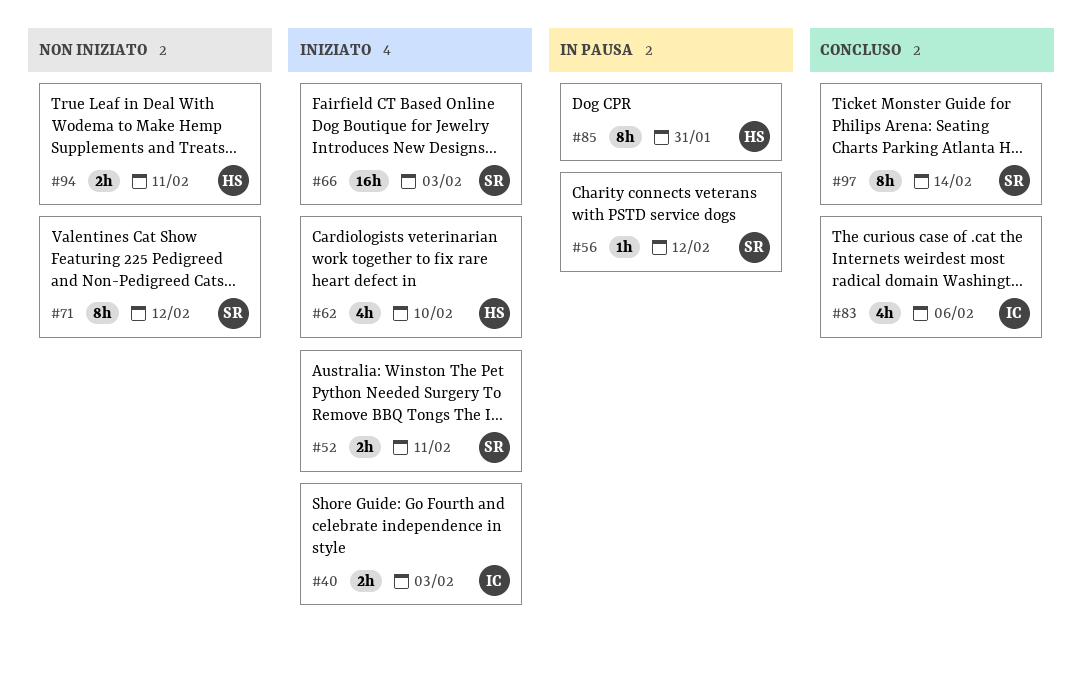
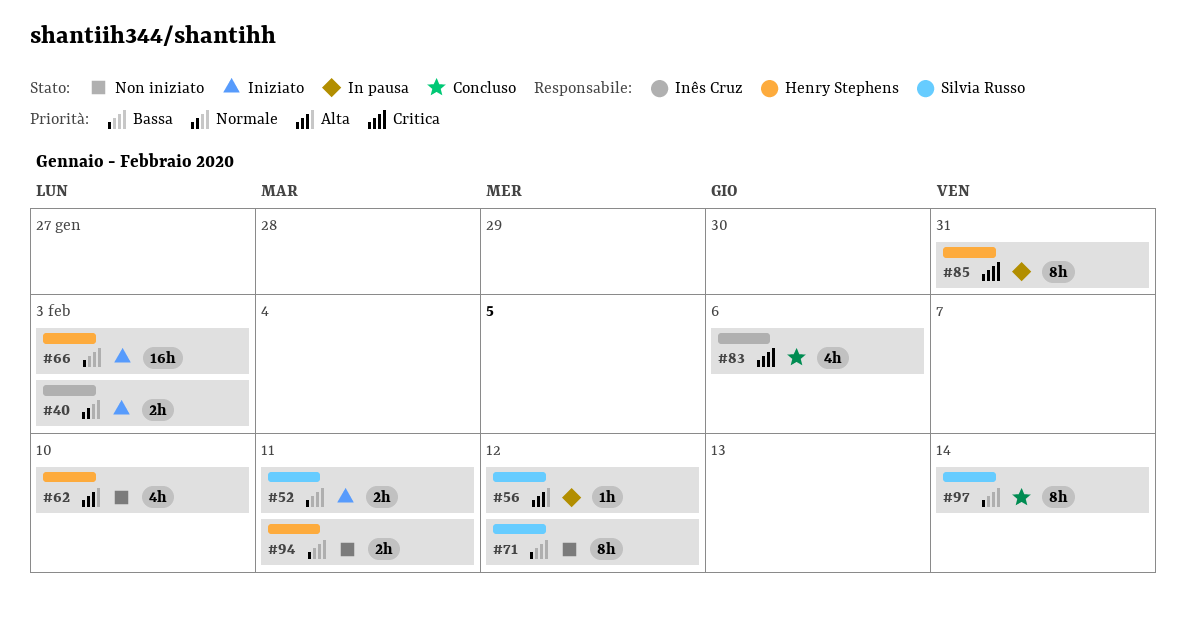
#62, status: Iniziato -> Non iniziato
#66, owner: Silvia Russo -> Henry Stephens

